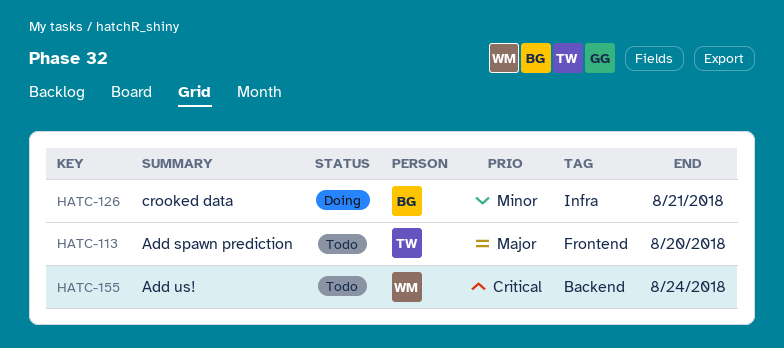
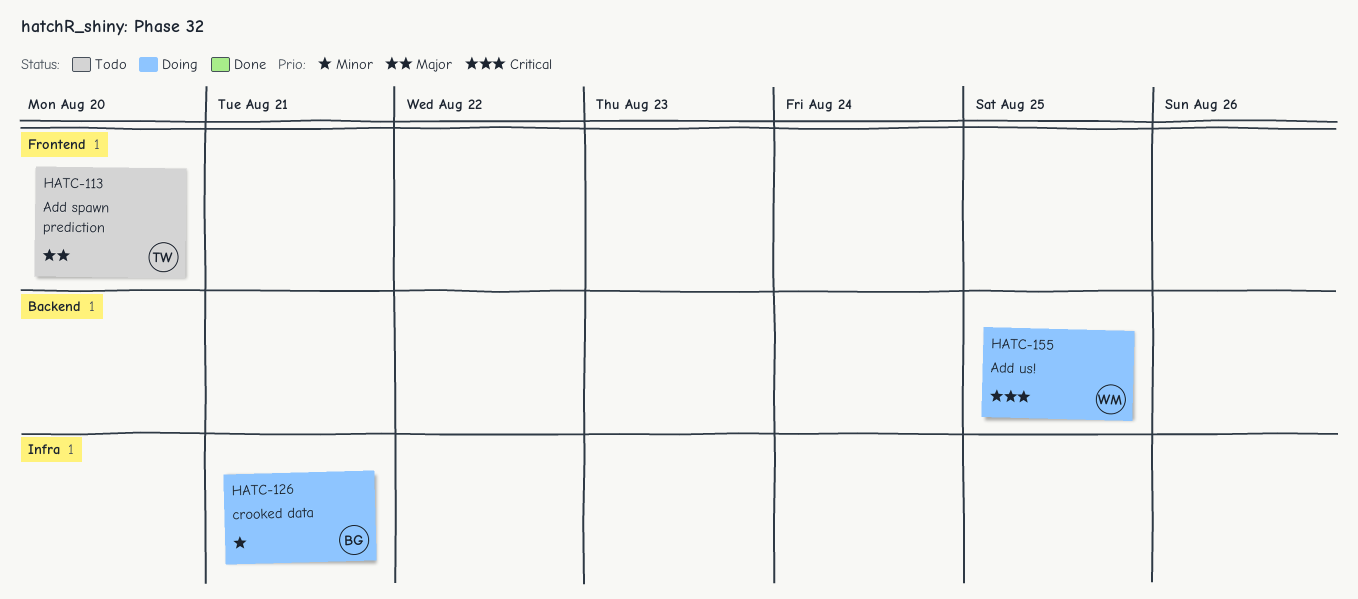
HATC-155, status: Todo -> Doing
HATC-155, due: Aug 24 -> Aug 25

